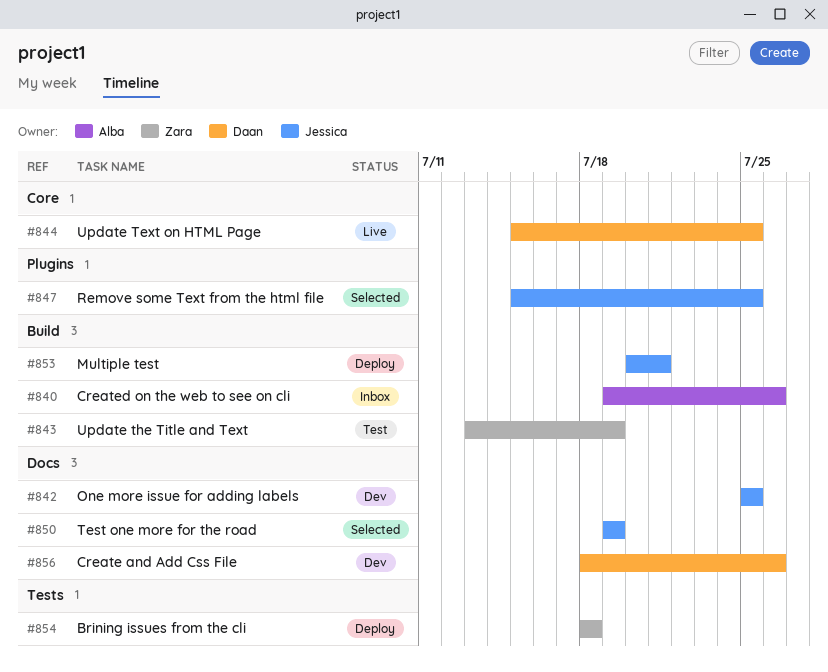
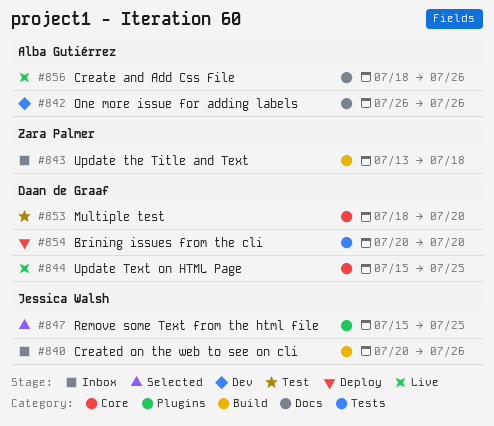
#840, owner: Alba Gutiérrez -> Jessica Walsh
#840, start: Jul 19 -> Jul 20
#842, owner: Jessica Walsh -> Alba Gutiérrez
#842, start: Jul 25 -> Jul 26
#842, due: Jul 25 -> Jul 26
#843, status: Test -> Inbox
#843, due: Jul 19 -> Jul 18
#850: present -> none
#853, status: Deploy -> Test
#853, owner: Jessica Walsh -> Daan de Graaf
#853, label: Build -> Core
#853, start: Jul 20 -> Jul 18
#853, due: Jul 21 -> Jul 20
#854, owner: Zara Palmer -> Daan de Graaf
#854, start: Jul 18 -> Jul 20
#854, due: Jul 18 -> Jul 20
#856, status: Dev -> Live
#856, owner: Daan de Graaf -> Alba Gutiérrez

